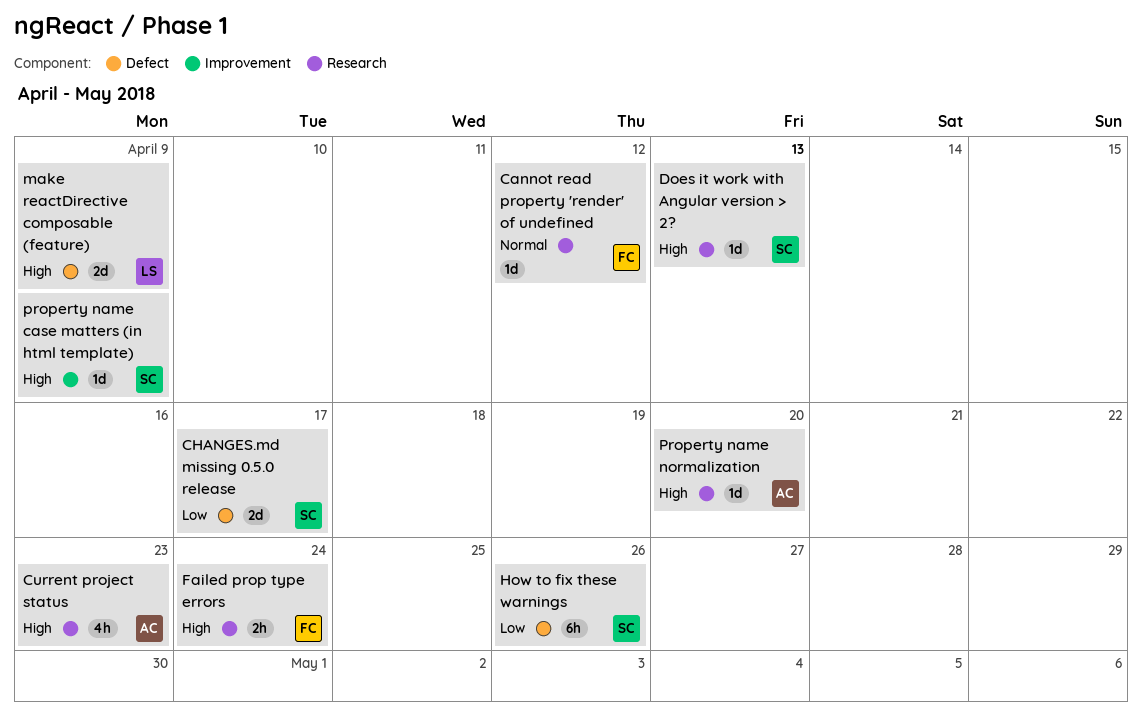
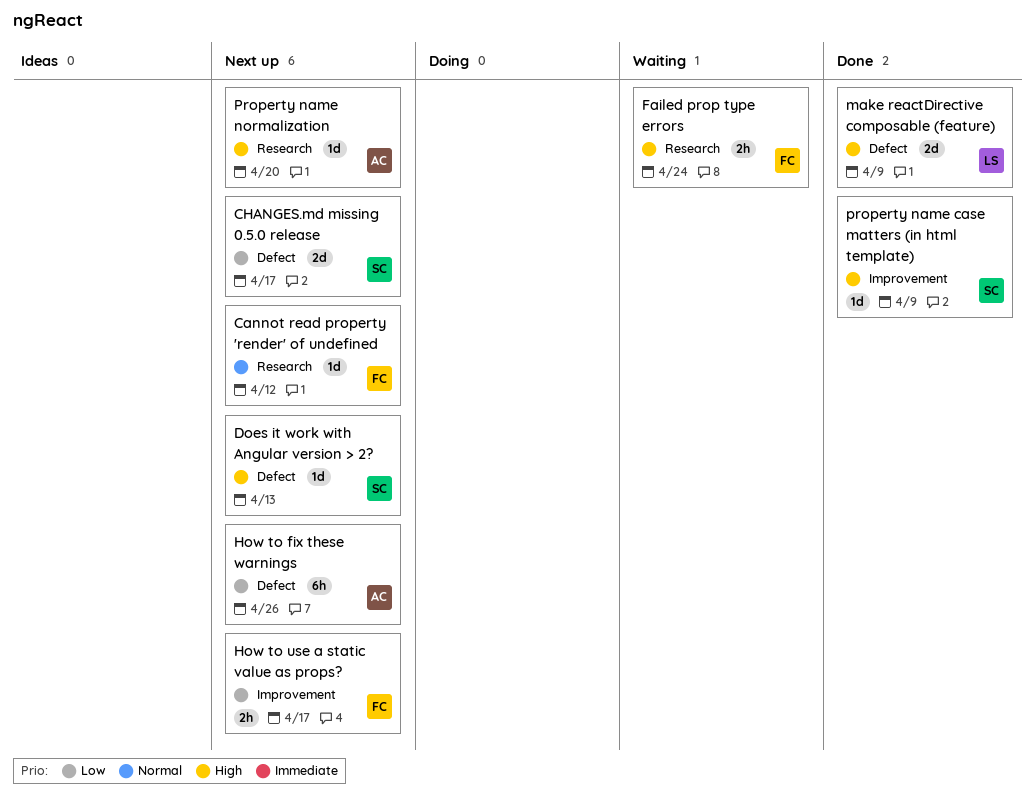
Current project status: present -> none
Does it work with Angular version > 2?, label: Research -> Defect
How to fix these warnings, owner: SC -> AC
How to use a static value as props?: none -> present

